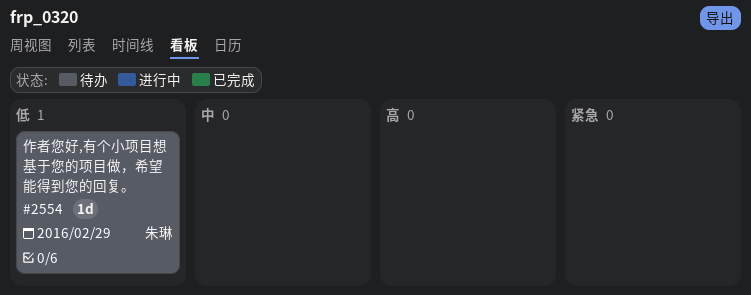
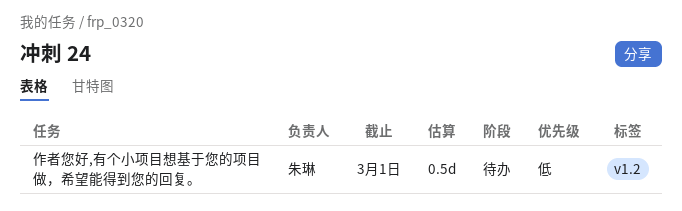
作者您好,有个小项目想基于您的项目做，希望能得到您的回复。, estimate: 1d -> 0.5d
作者您好,有个小项目想基于您的项目做，希望能得到您的回复。, due: Feb 29 -> Mar 1

